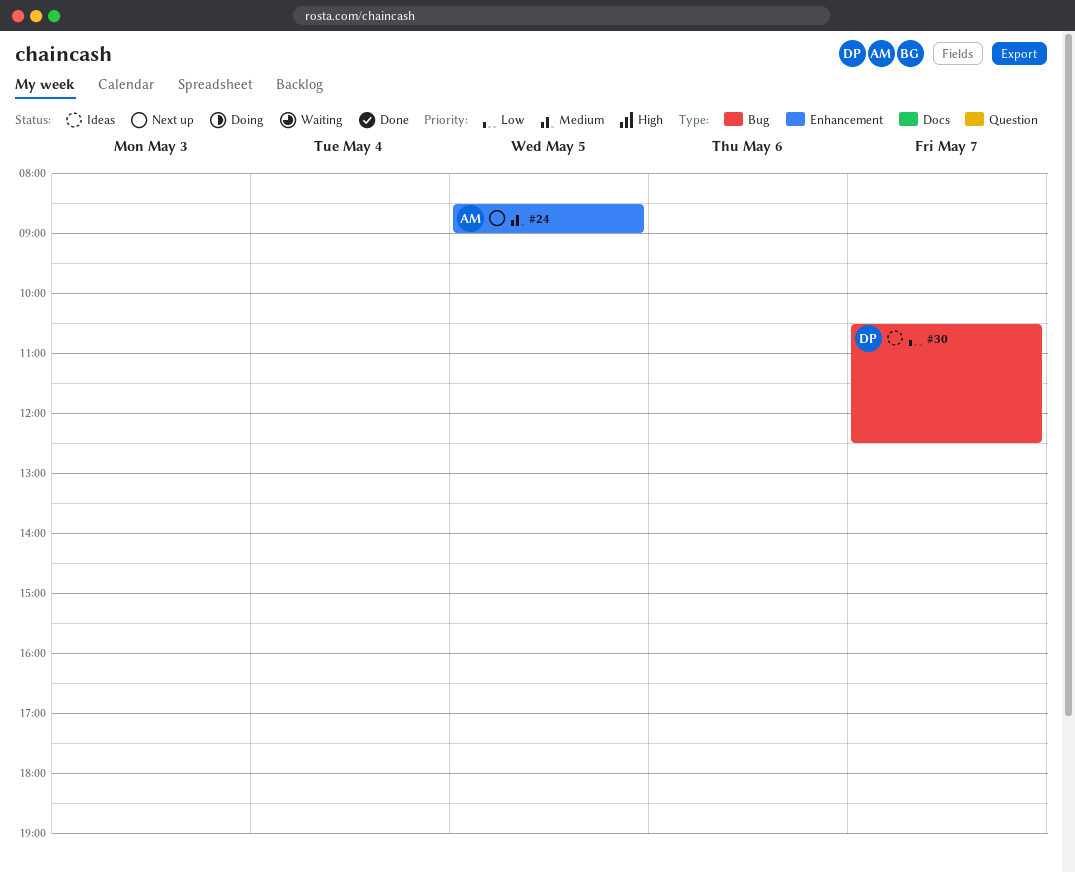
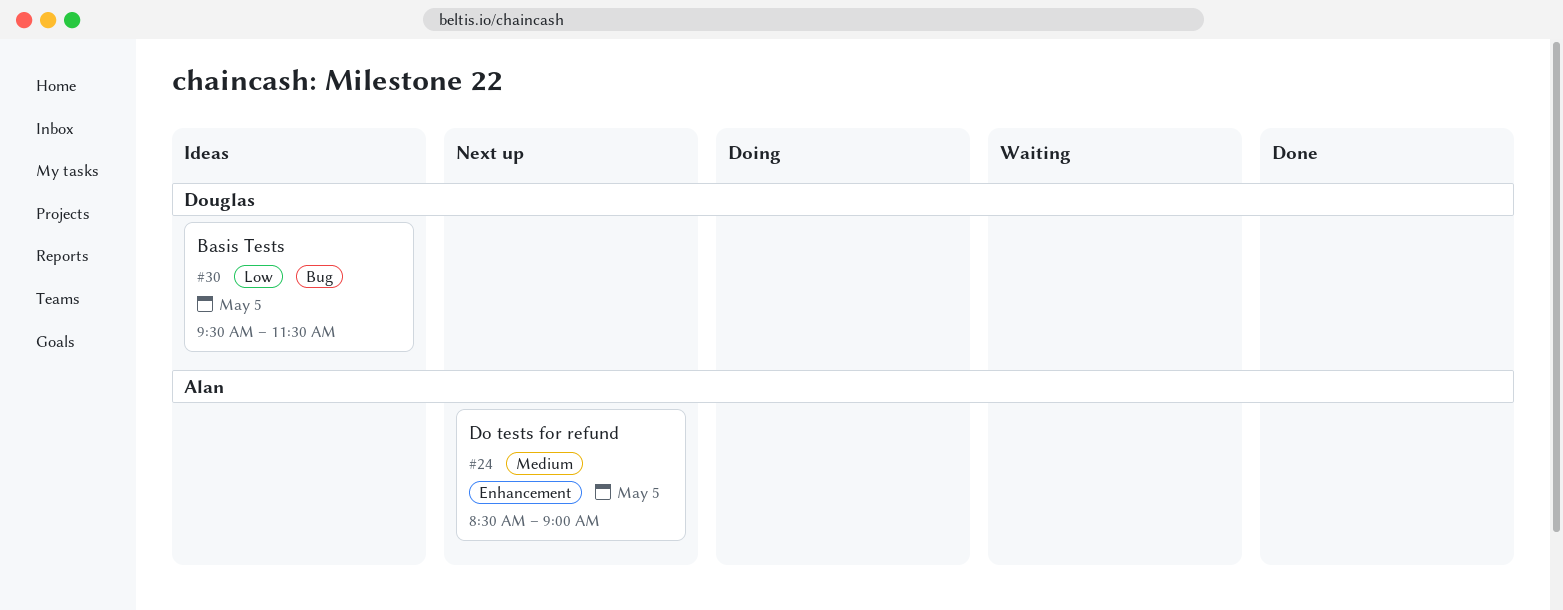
#30, day: May 7 -> May 5
#30, begins: 10:30 -> 09:30
#30, ends: 12:30 -> 11:30

